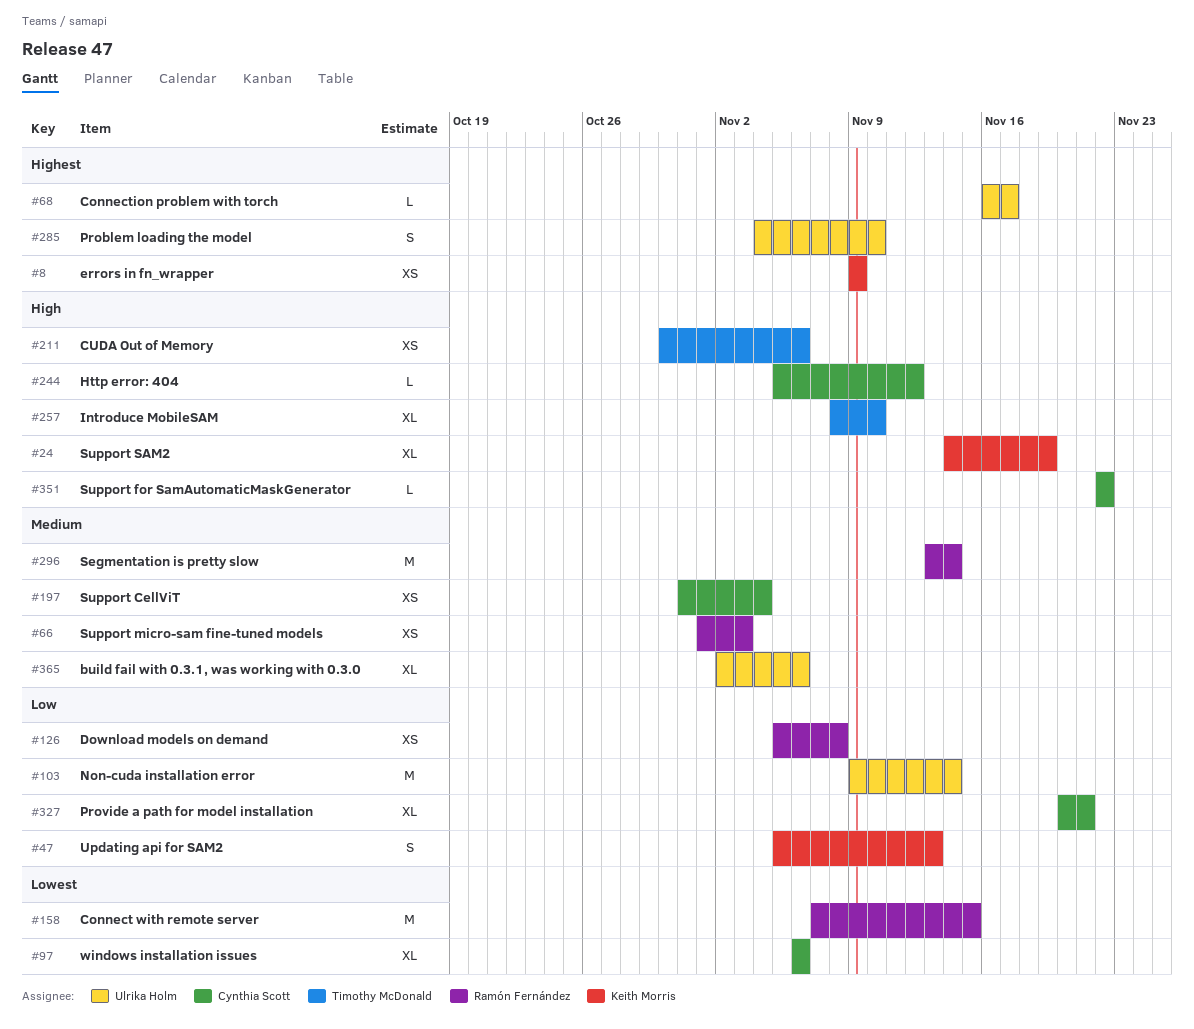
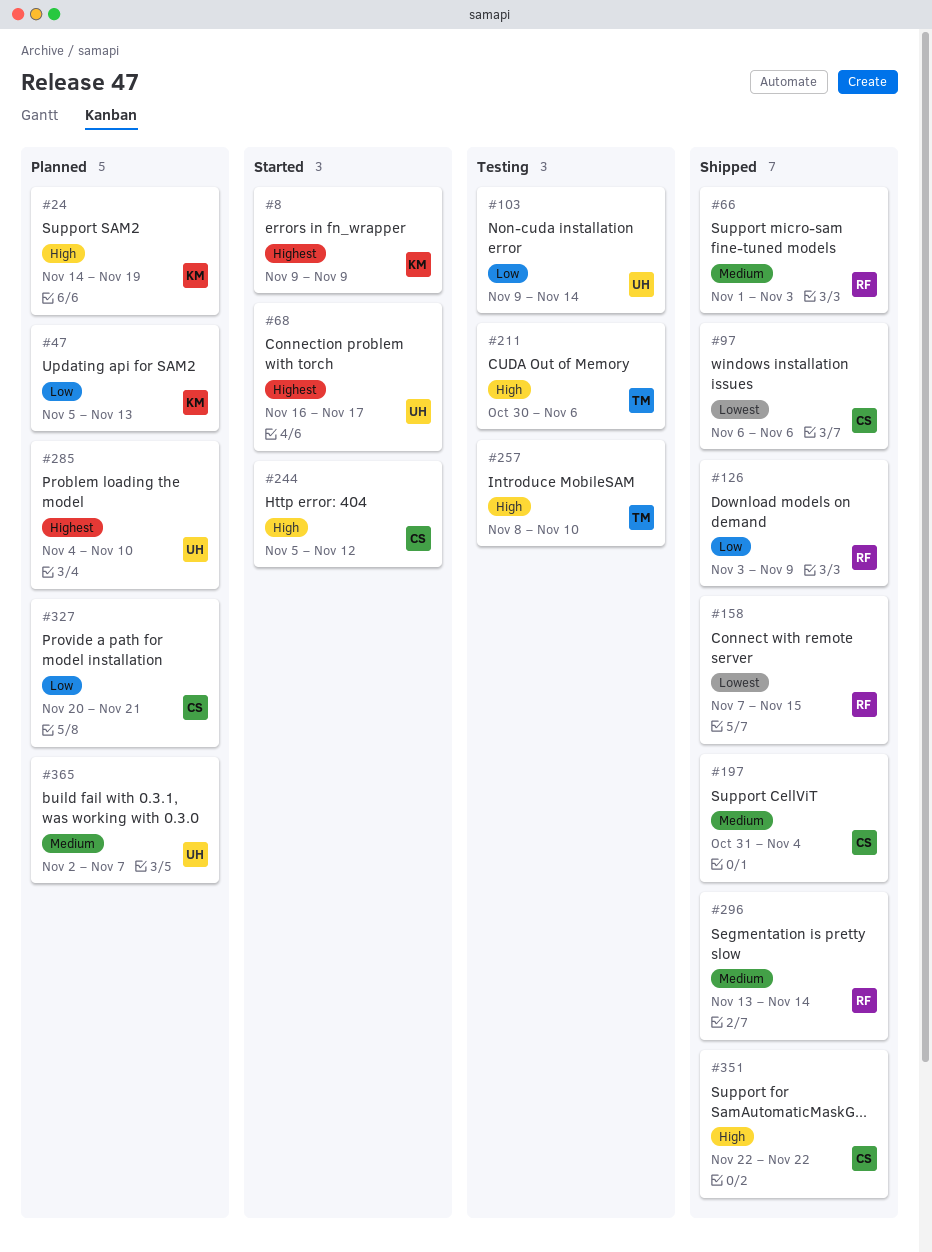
#126, start: Nov 5 -> Nov 3
#126, due: Nov 8 -> Nov 9
#365, due: Nov 6 -> Nov 7

